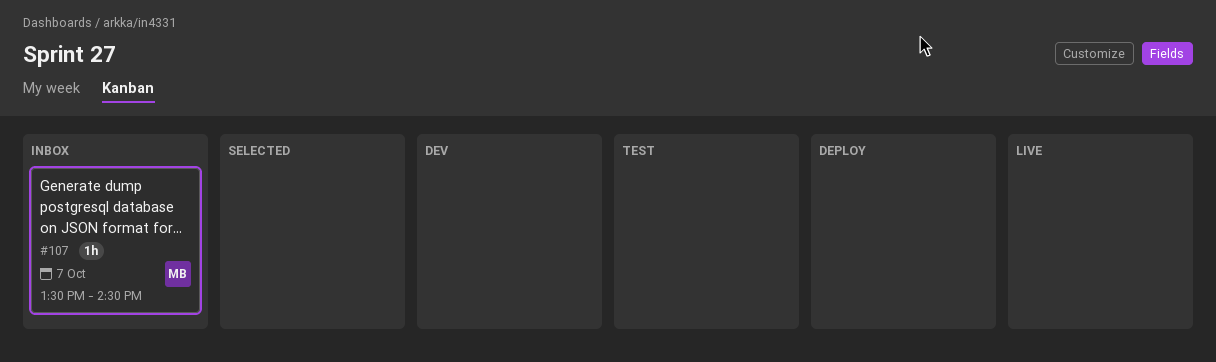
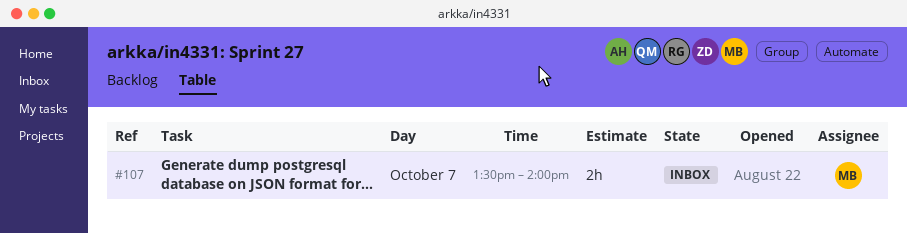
#107, estimate: 1h -> 2h
#107, ends: 14:30 -> 14:00

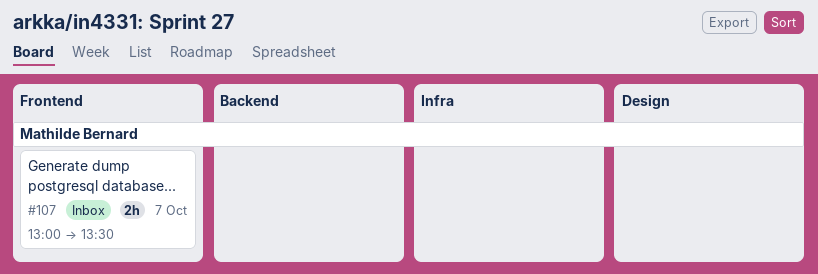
#107, begins: 13:30 -> 13:00
#107, ends: 14:00 -> 13:30

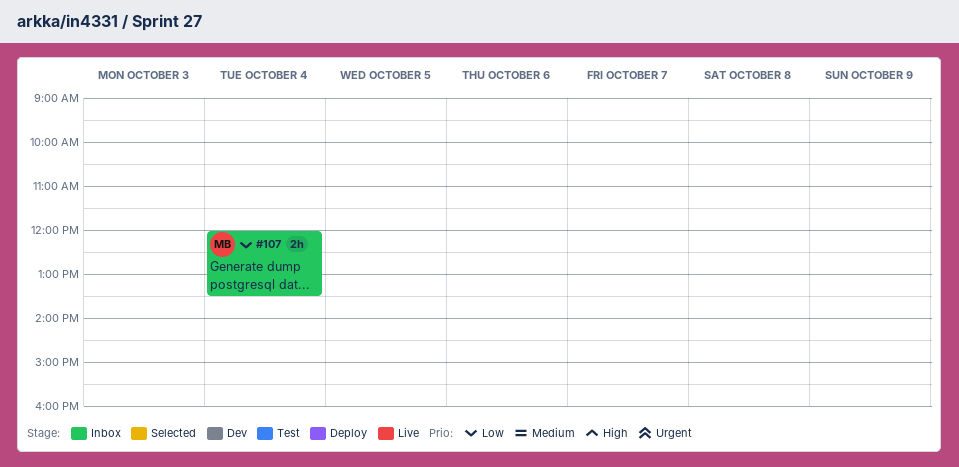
#107, day: Oct 7 -> Oct 4
#107, begins: 13:00 -> 12:00

